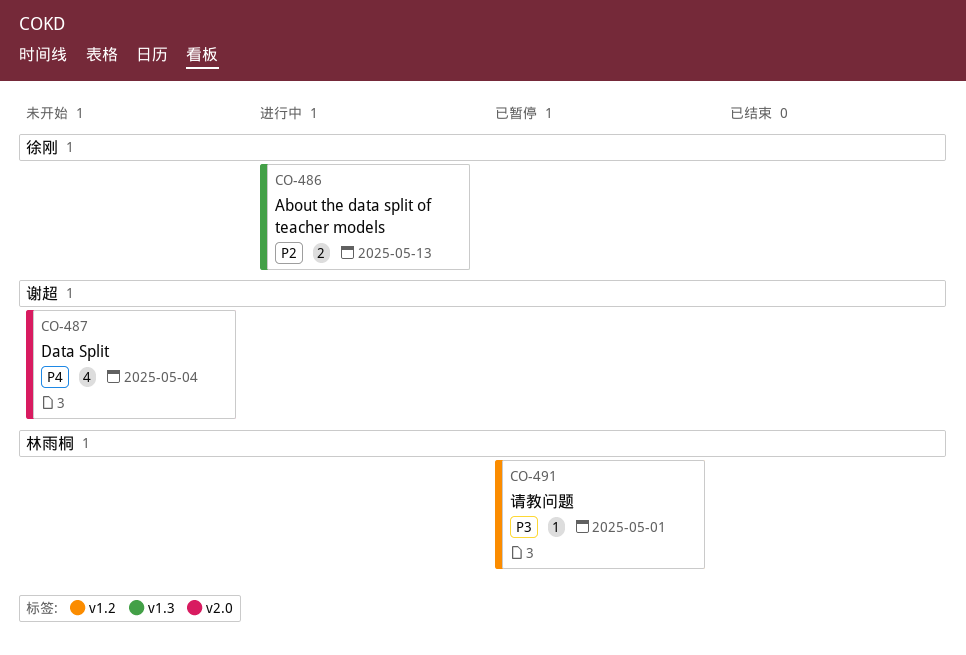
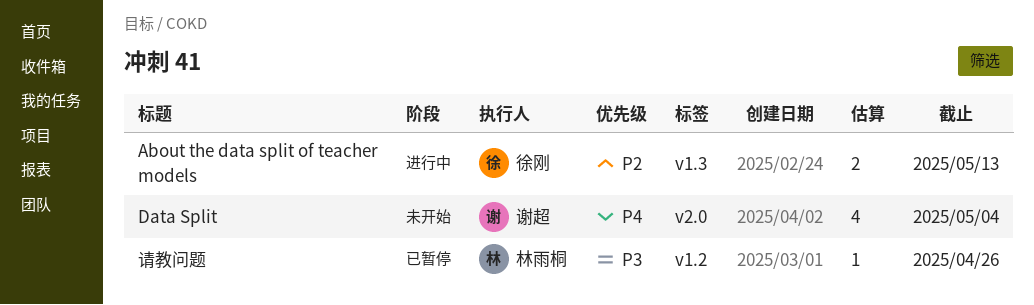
请教问题, due: May 1 -> Apr 26

